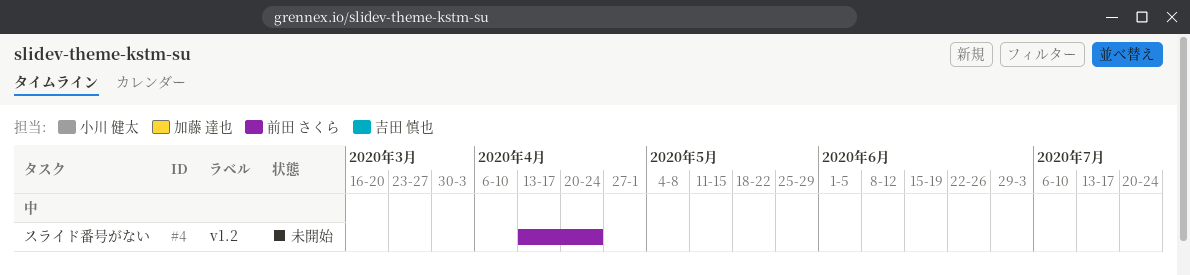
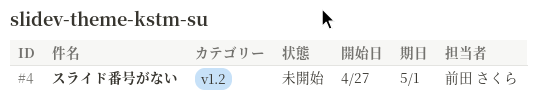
#4, start: Apr 13 -> Apr 27
#4, due: Apr 24 -> May 1

